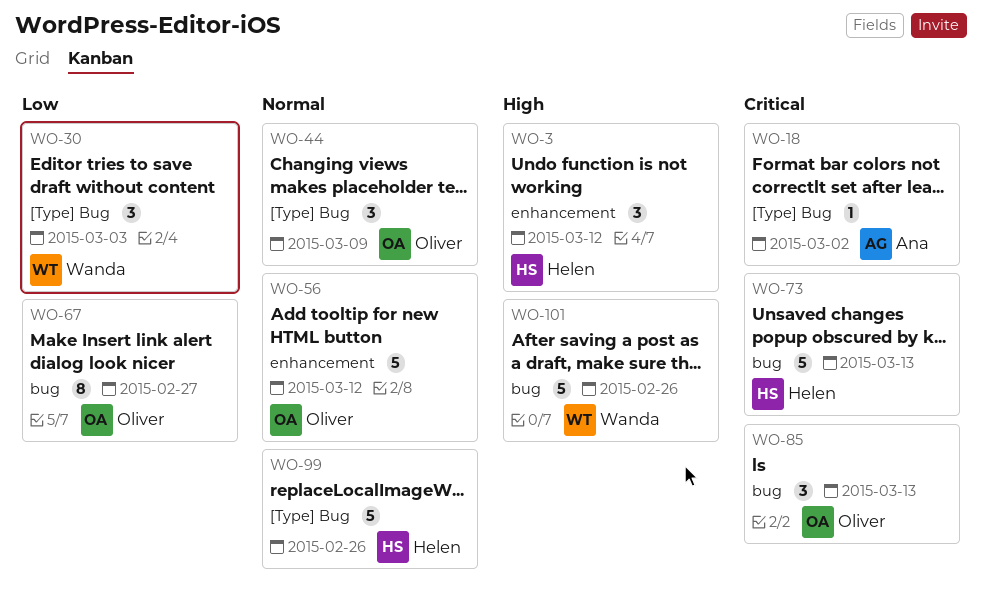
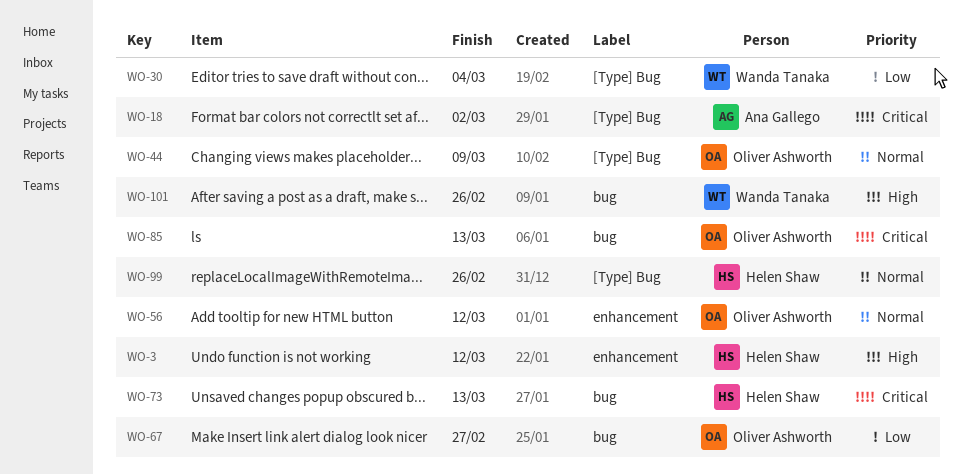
WO-30, due: Mar 3 -> Mar 4

